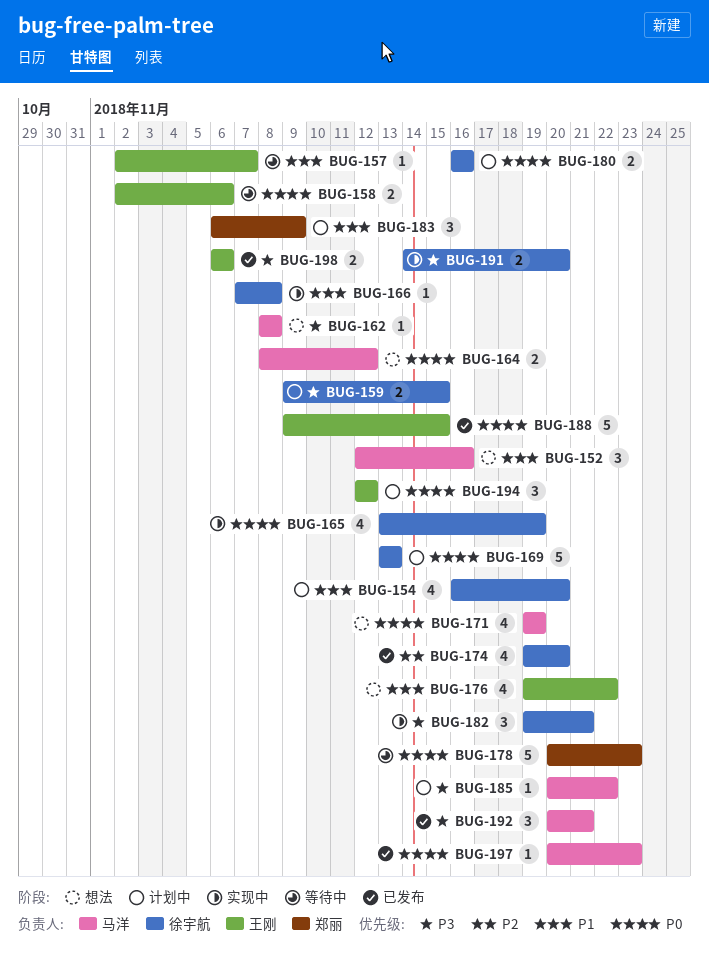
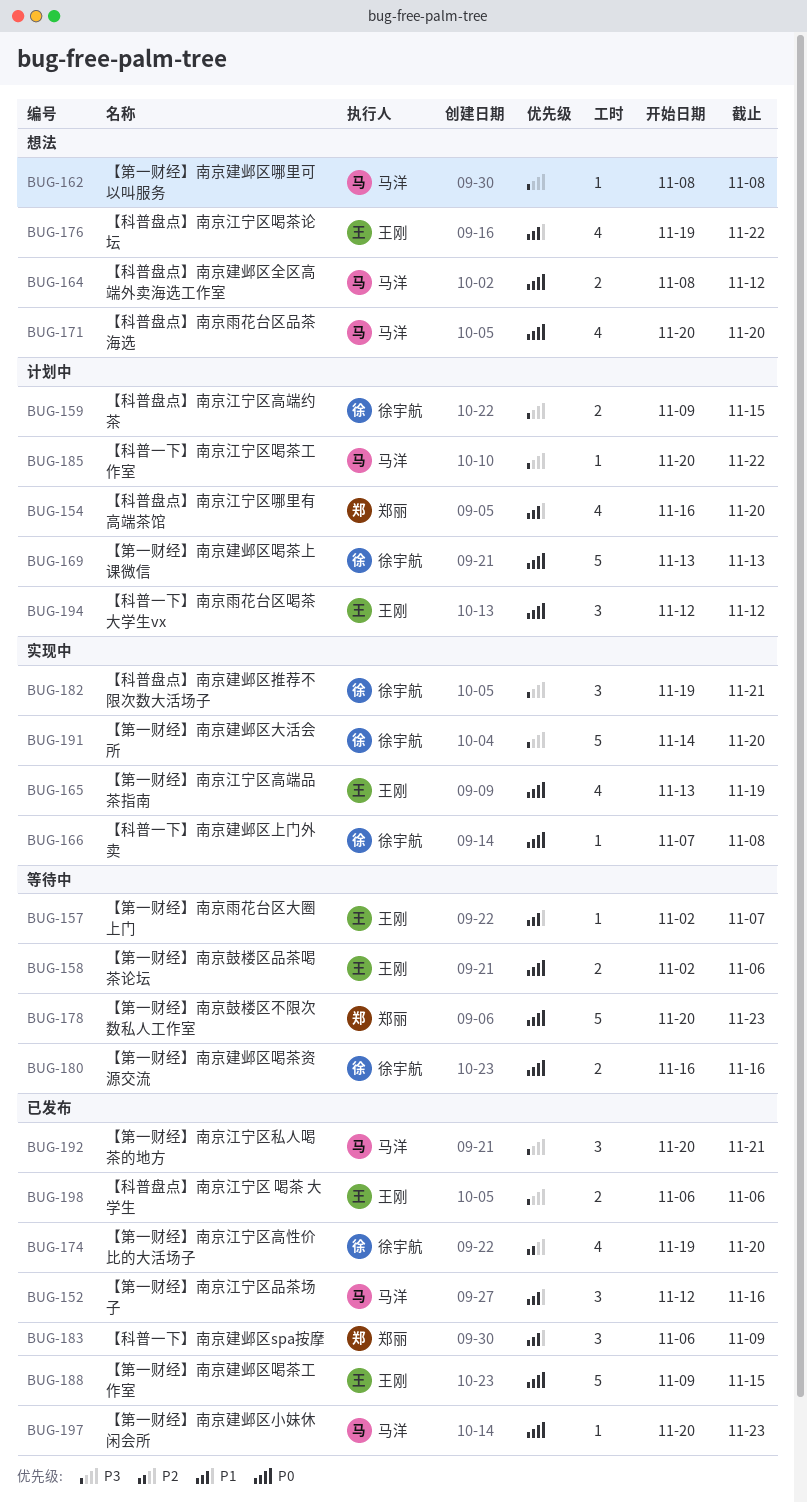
BUG-152, status: 想法 -> 已发布
BUG-154, owner: 徐宇航 -> 郑丽
BUG-165, owner: 徐宇航 -> 王刚
BUG-166, priority: P1 -> P0
BUG-171, start: Nov 19 -> Nov 20
BUG-171, due: Nov 19 -> Nov 20
BUG-180, status: 计划中 -> 等待中
BUG-183, status: 计划中 -> 已发布
BUG-191, estimate: 2 -> 5

